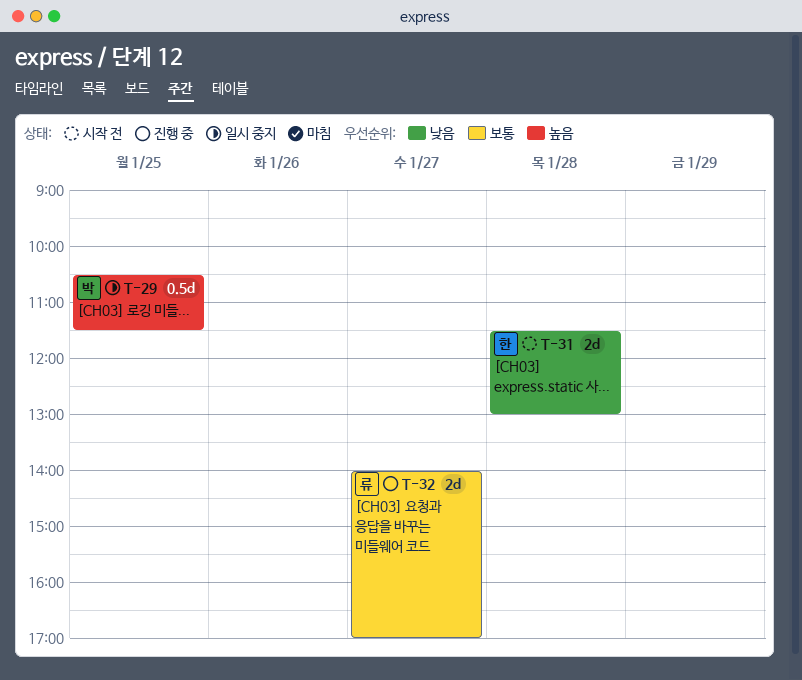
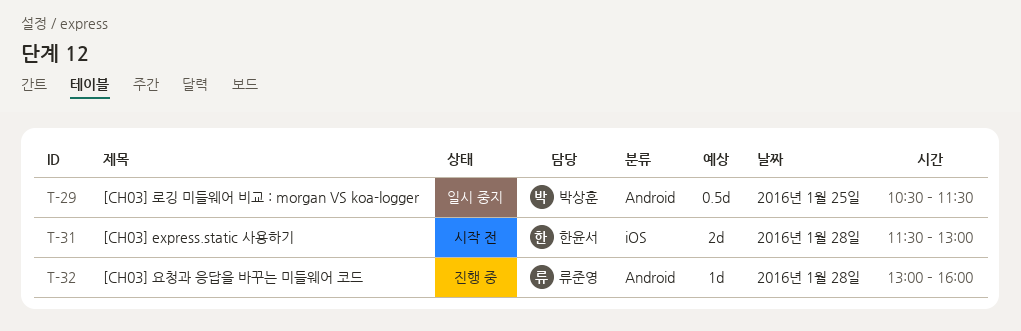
T-32, estimate: 2d -> 1d
T-32, day: Jan 27 -> Jan 28
T-32, begins: 14:00 -> 13:00
T-32, ends: 17:00 -> 16:00

